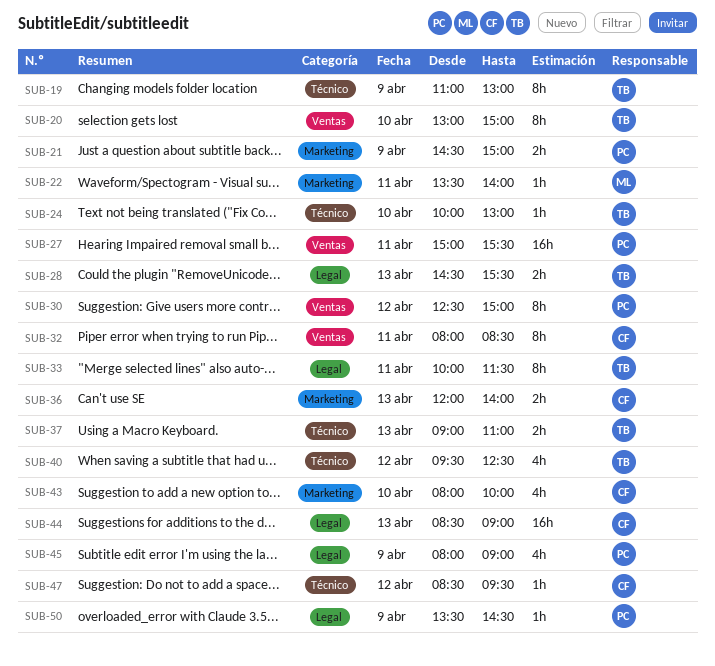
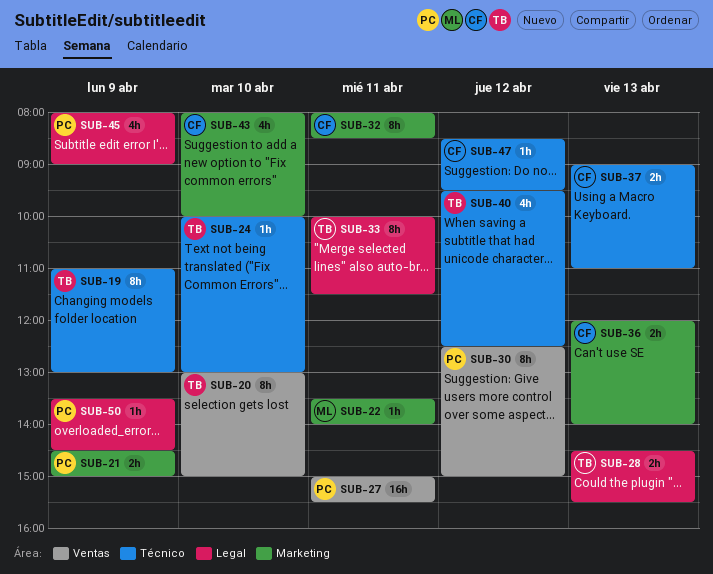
SUB-32, label: Ventas -> Marketing
SUB-37, owner: TB -> CF
SUB-44: present -> none

